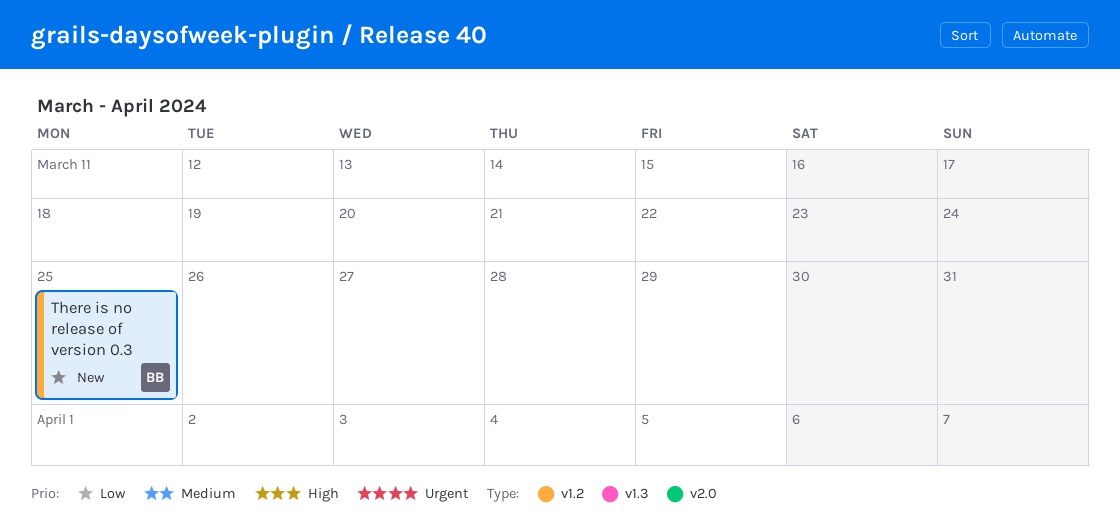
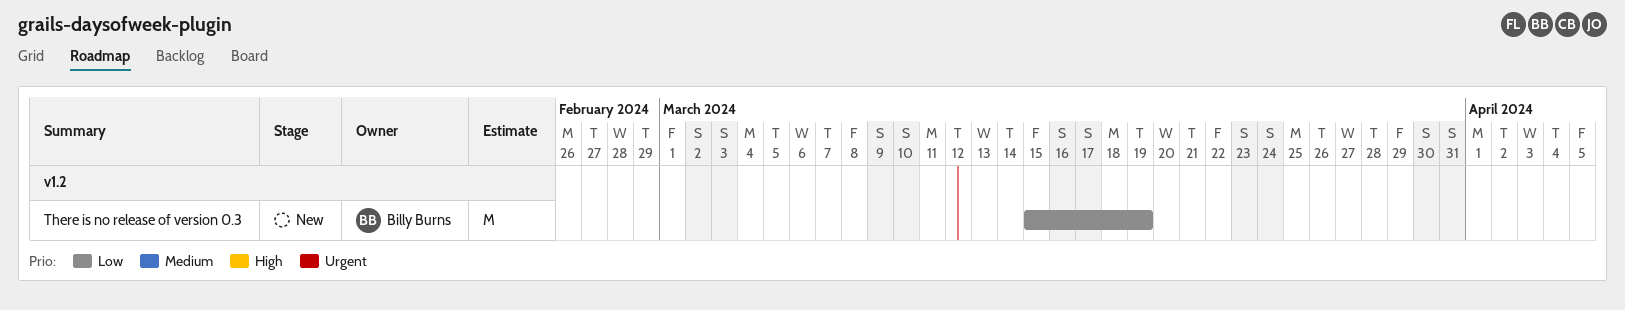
There is no release of version 0.3, due: Mar 25 -> Mar 19

